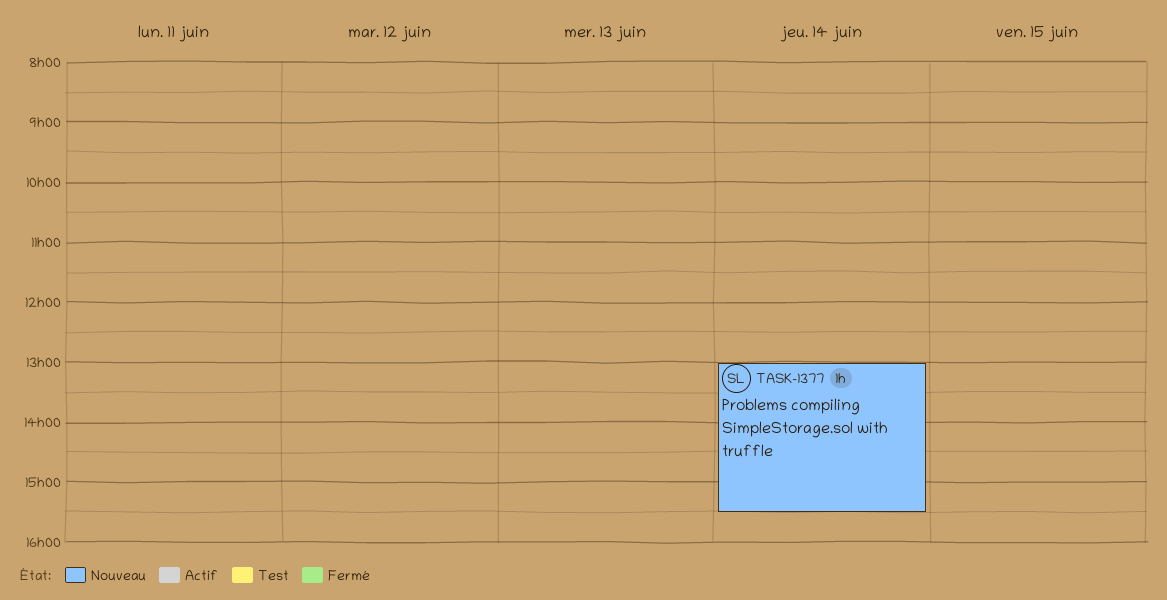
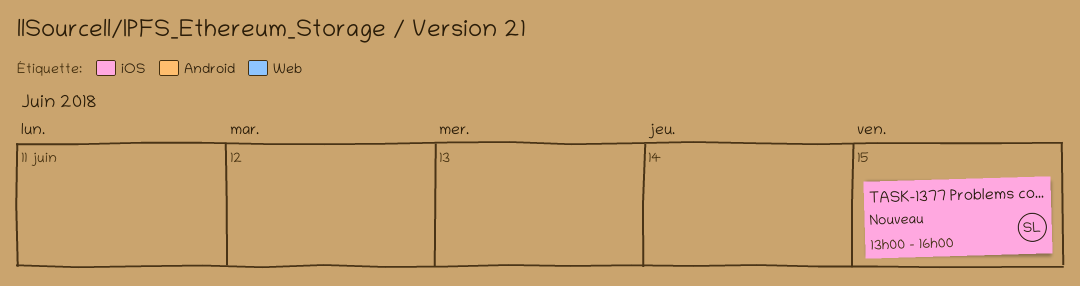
TASK-1377, day: Jun 14 -> Jun 15
TASK-1377, ends: 15:30 -> 16:00

